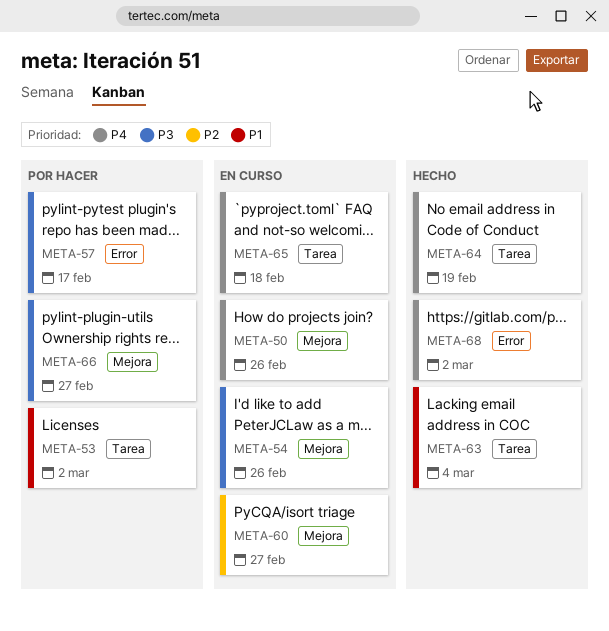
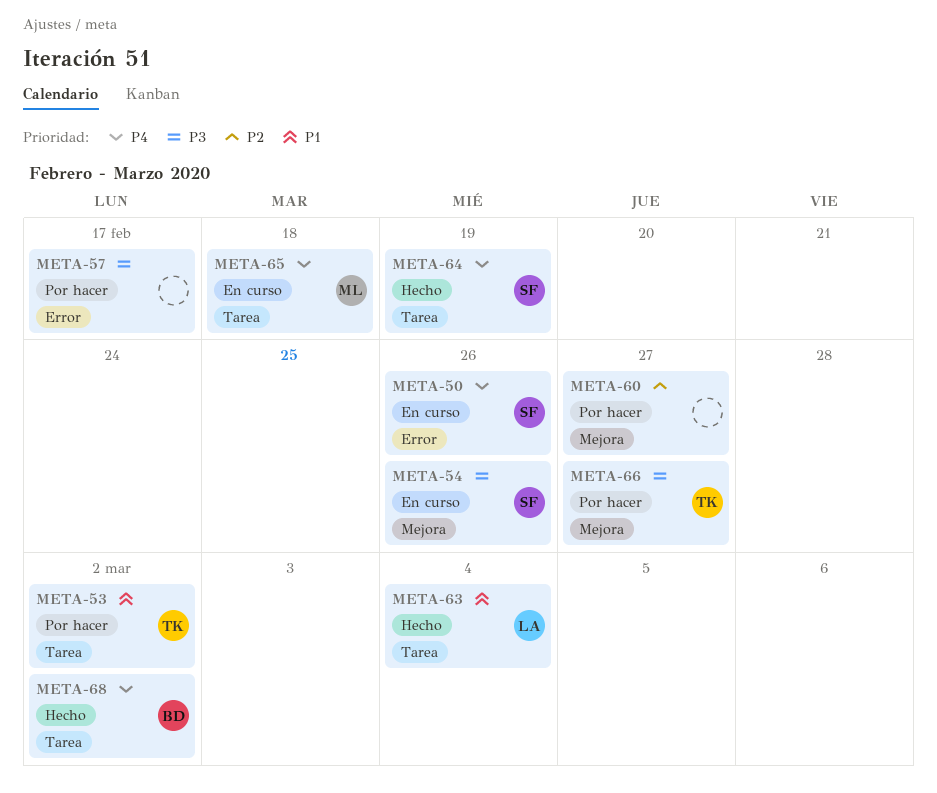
META-50, label: Mejora -> Error
META-60, status: En curso -> Por hacer
META-68, label: Error -> Tarea

